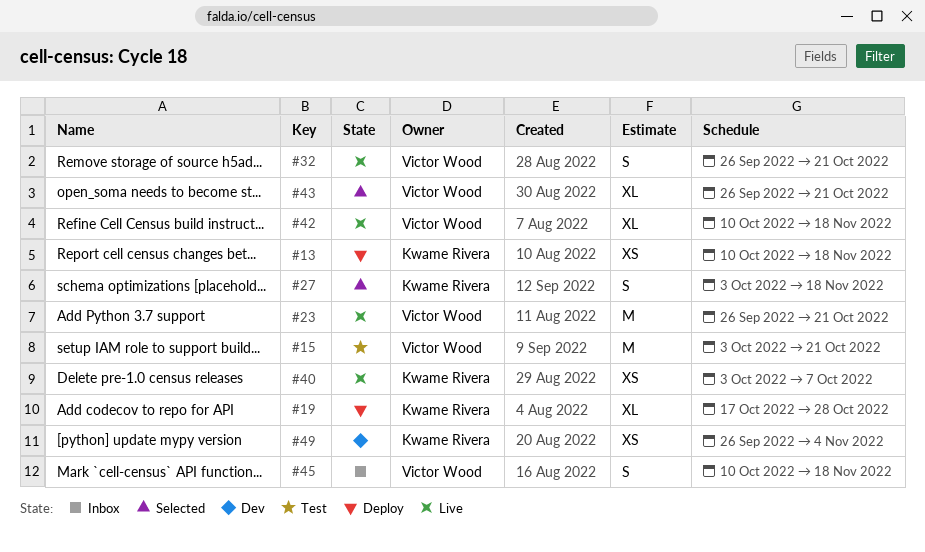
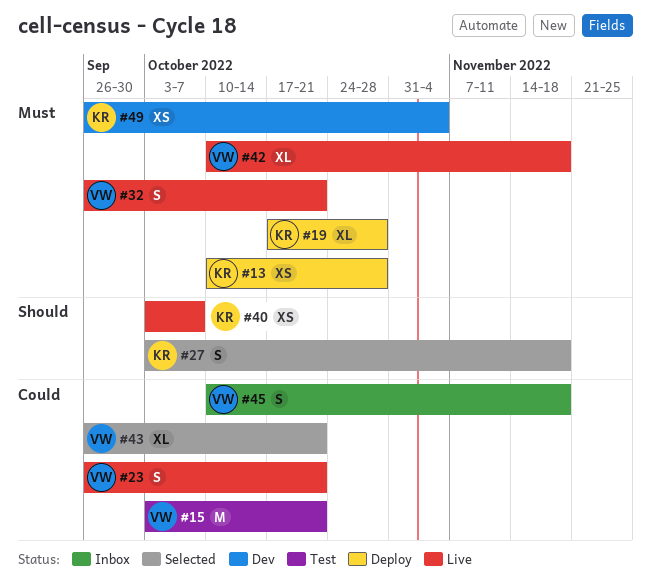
#13, due: Nov 18 -> Oct 28
#23, estimate: M -> S

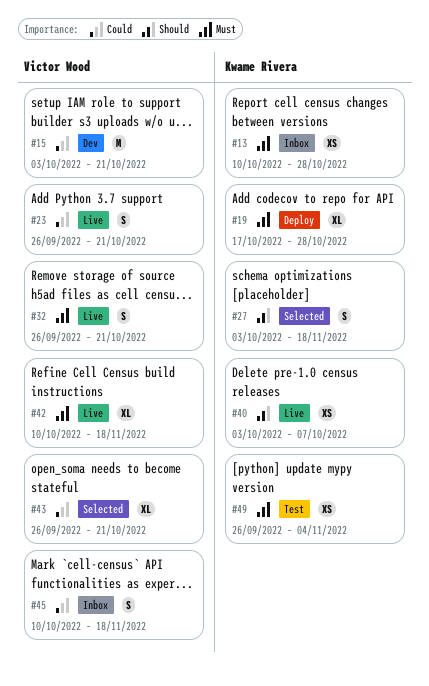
#13, status: Deploy -> Inbox
#15, status: Test -> Dev
#49, status: Dev -> Test

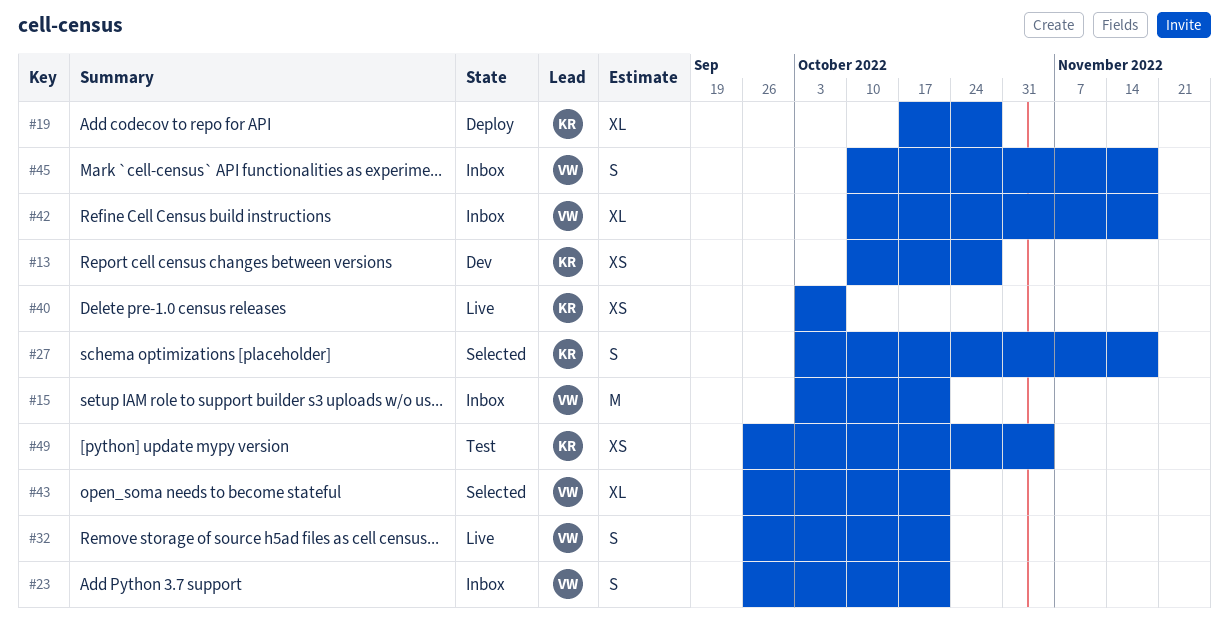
#13, status: Inbox -> Dev
#15, status: Dev -> Inbox
#23, status: Live -> Inbox
#42, status: Live -> Inbox

